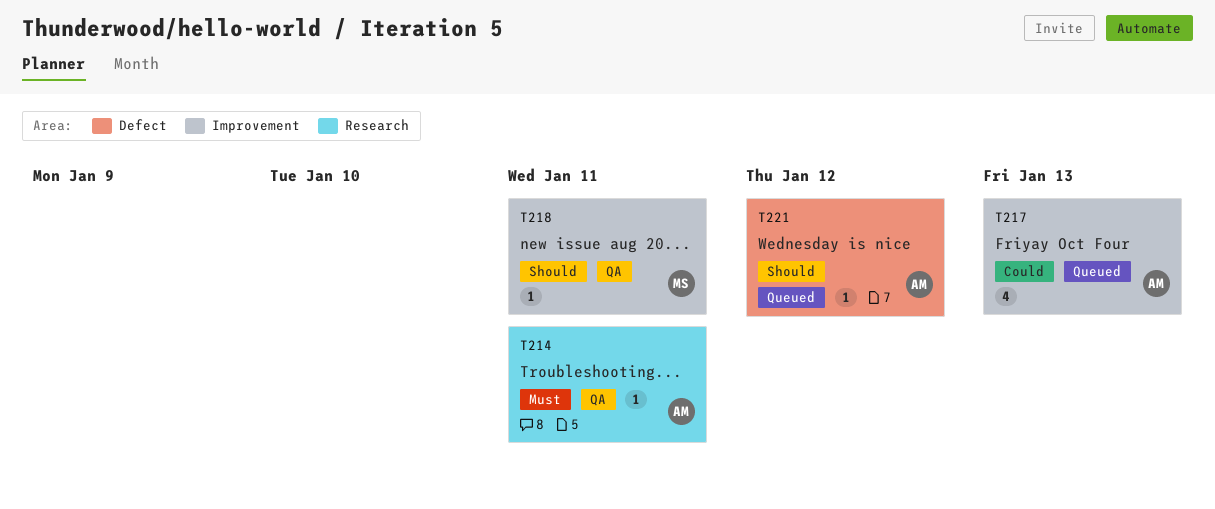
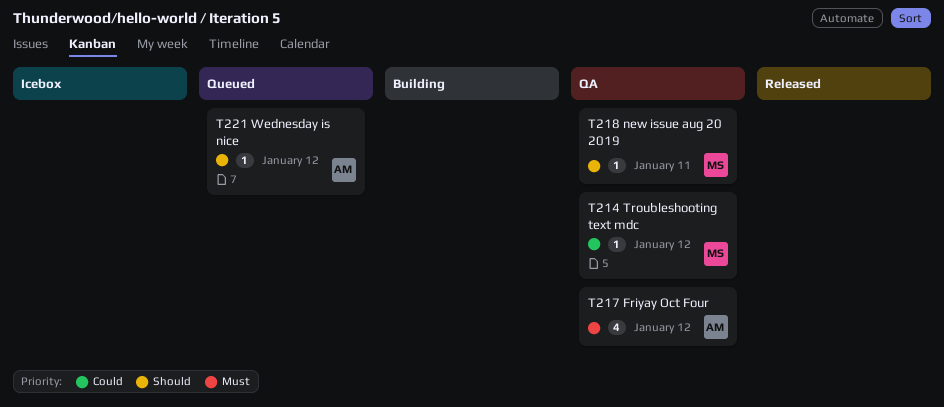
T214, owner: AM -> MS
T214, priority: Must -> Could
T214, due: Jan 11 -> Jan 12
T217, status: Queued -> QA
T217, priority: Could -> Must
T217, due: Jan 13 -> Jan 12

